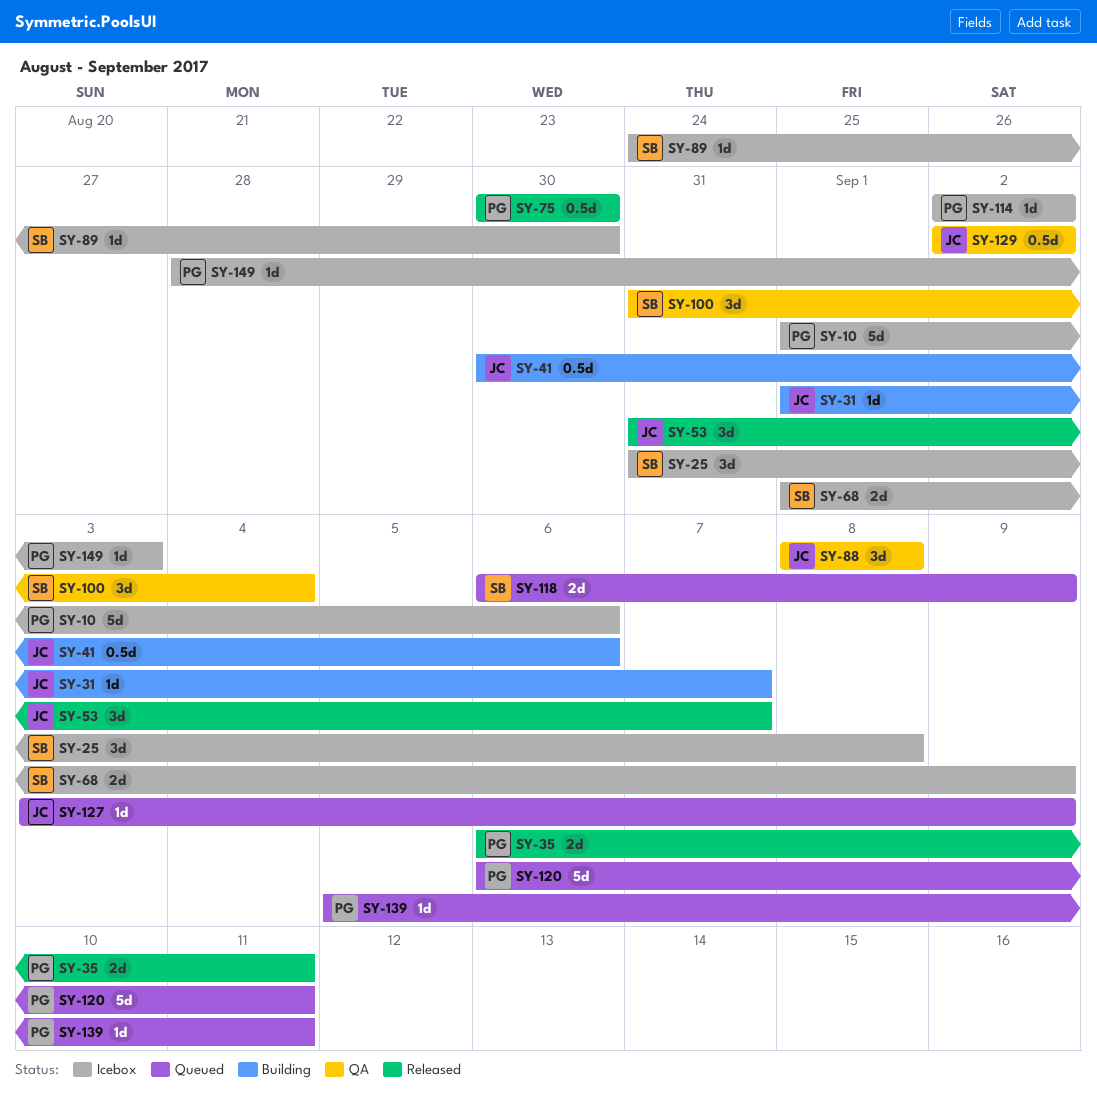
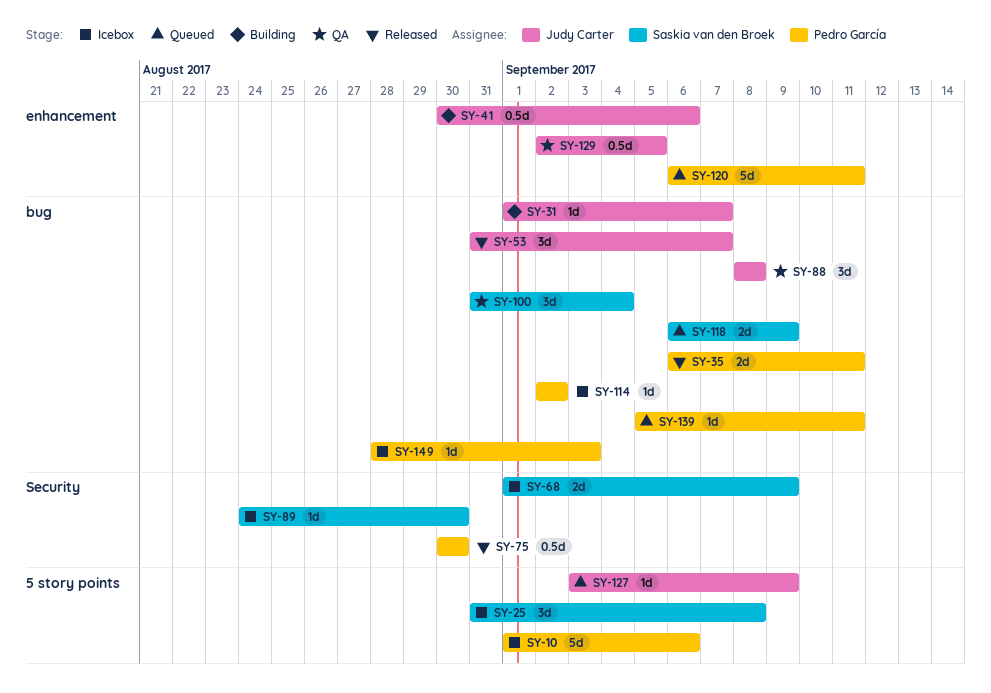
SY-129, due: Sep 2 -> Sep 5

